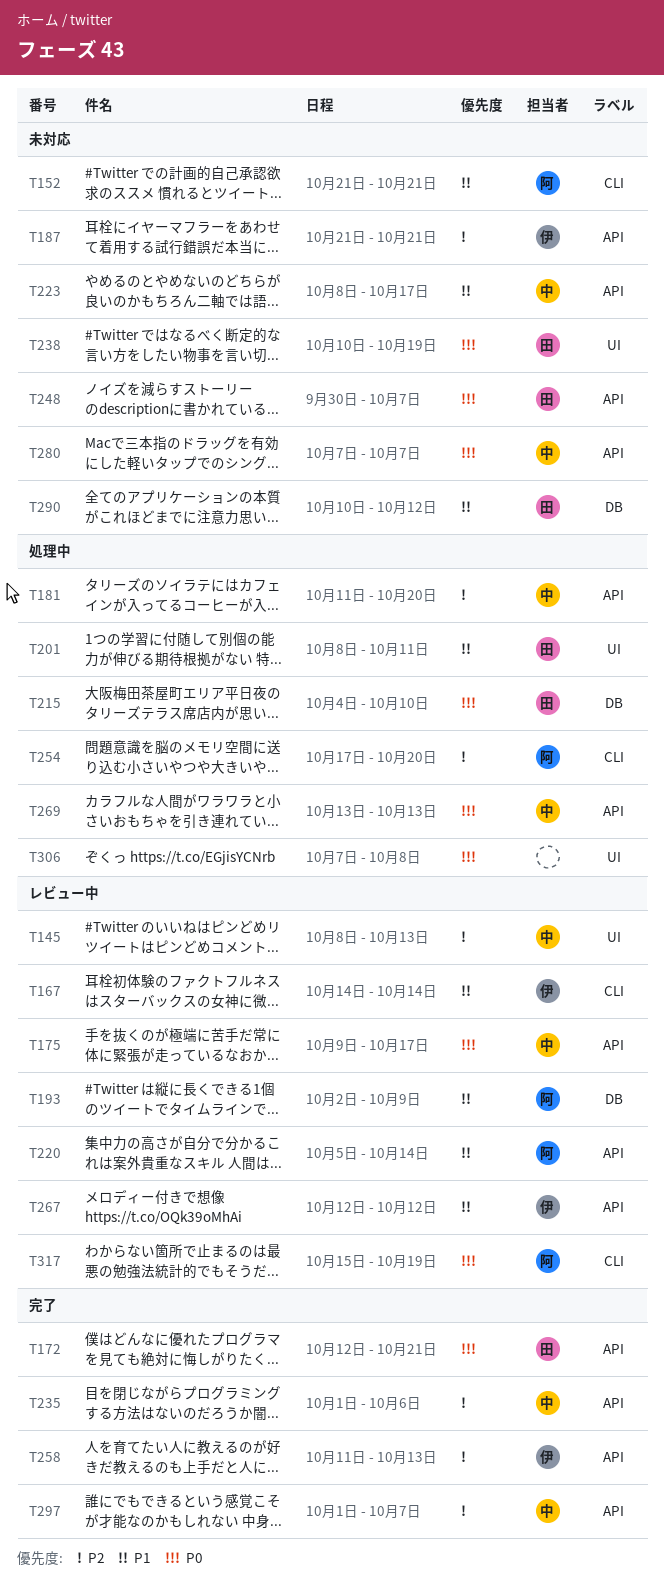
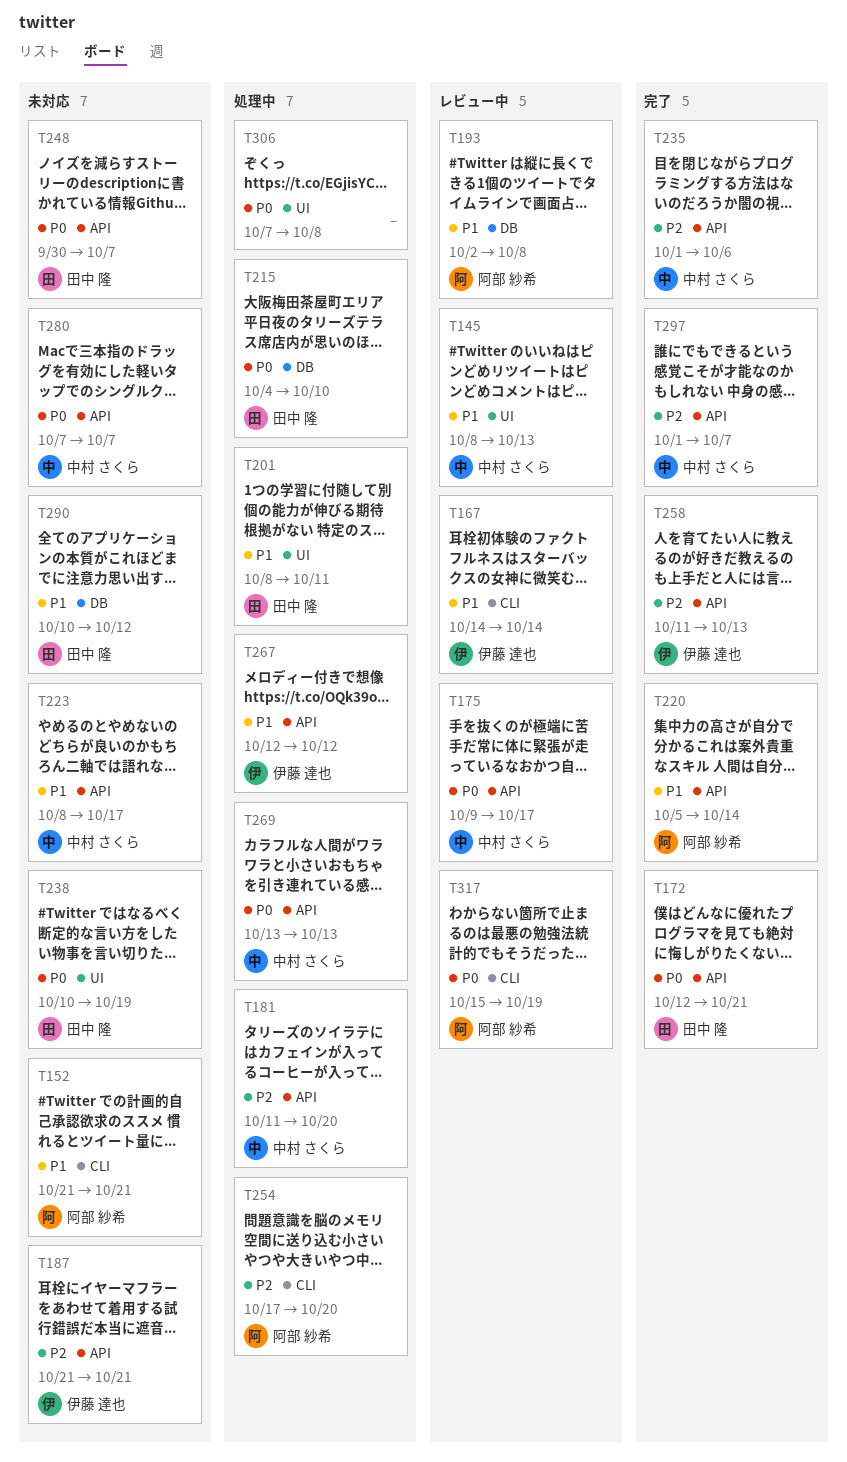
T145, priority: P2 -> P1
T193, due: Oct 9 -> Oct 8
T220, status: レビュー中 -> 完了
T267, status: レビュー中 -> 処理中

